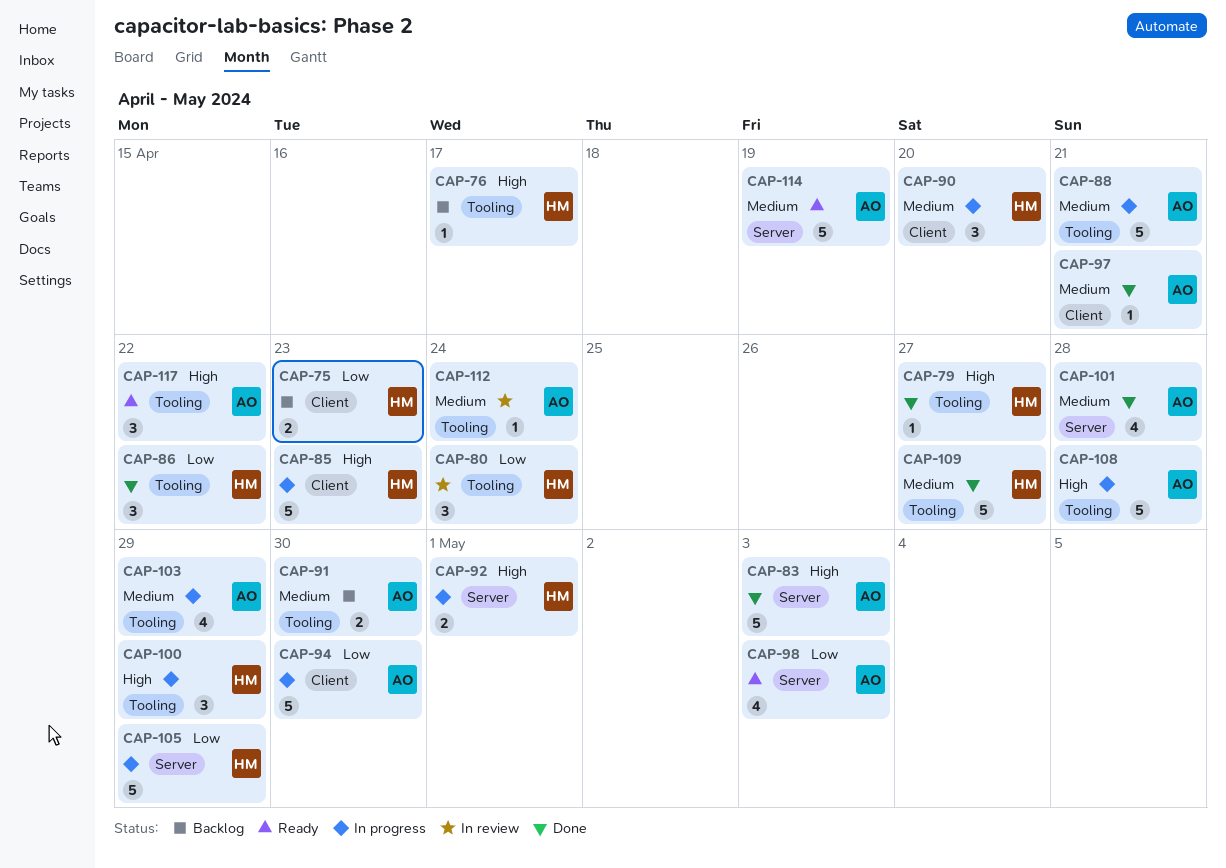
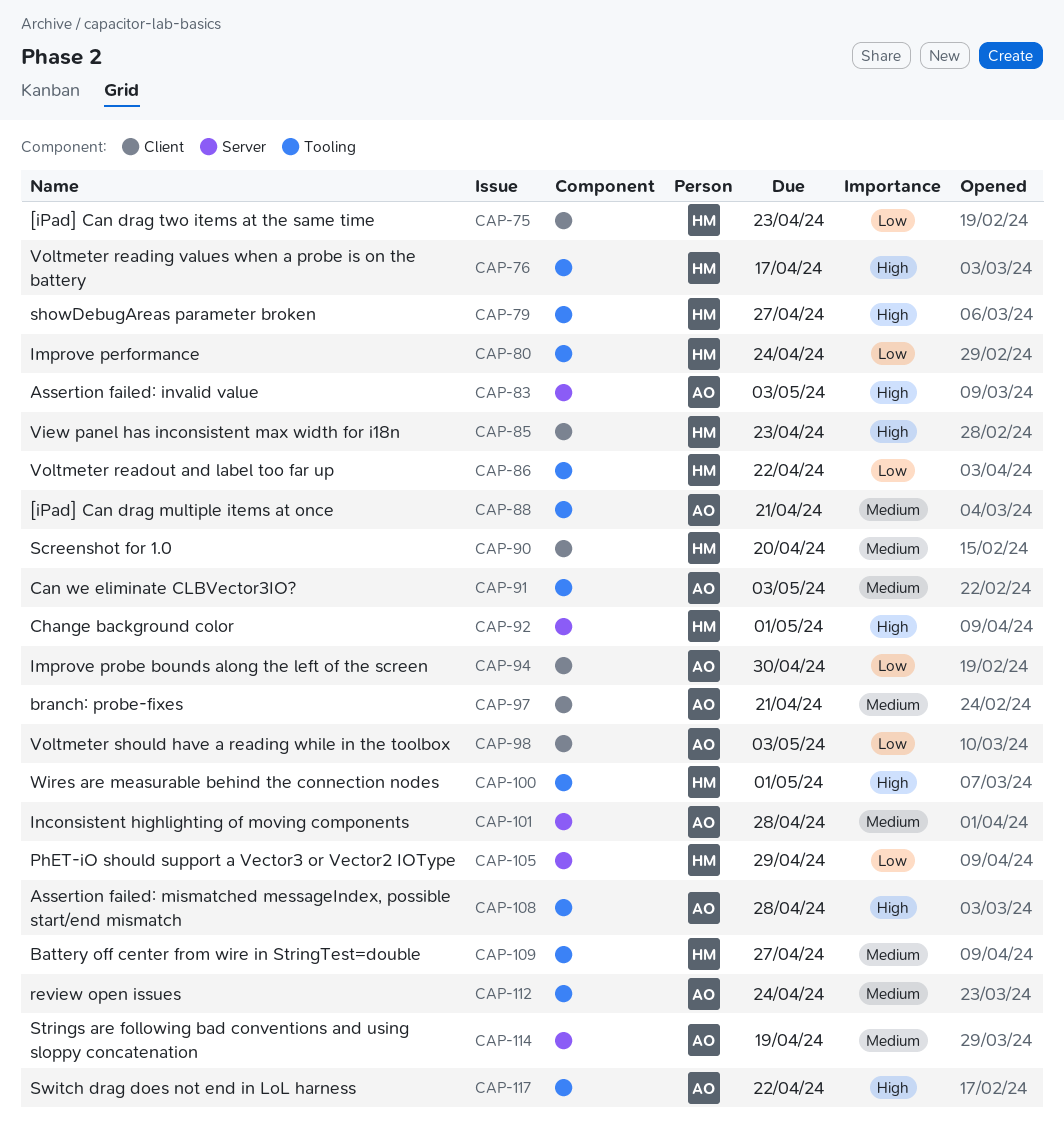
CAP-91, due: Apr 30 -> May 3
CAP-98, label: Server -> Client
CAP-100, due: Apr 29 -> May 1
CAP-103: present -> none

